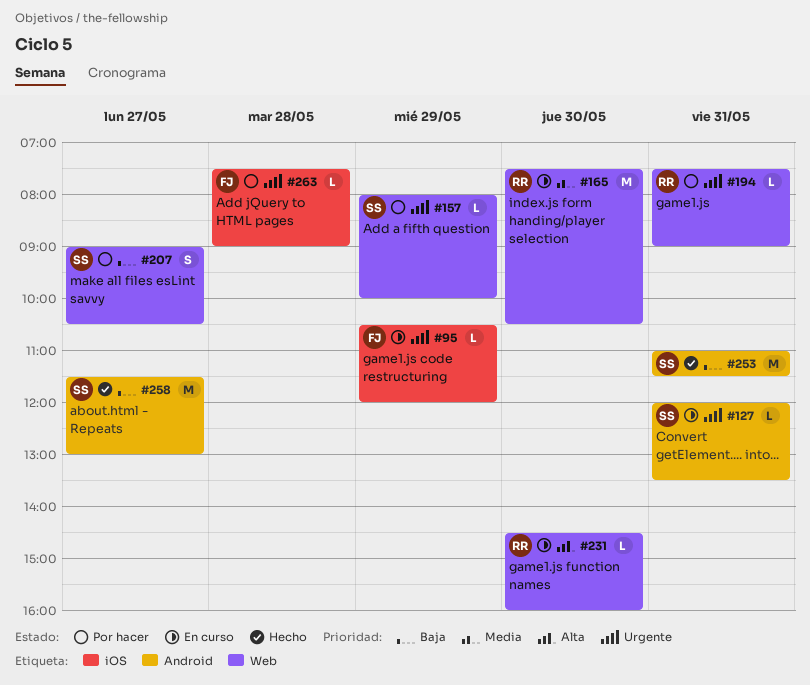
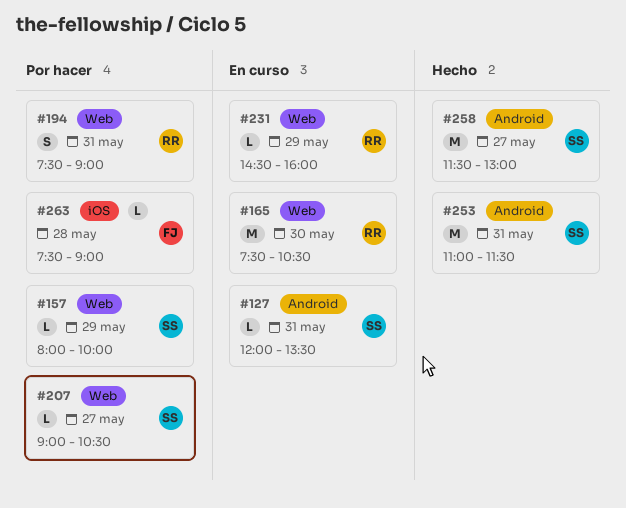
#95: present -> none
#194, estimate: L -> S
#207, estimate: S -> L
#231, day: May 30 -> May 29

